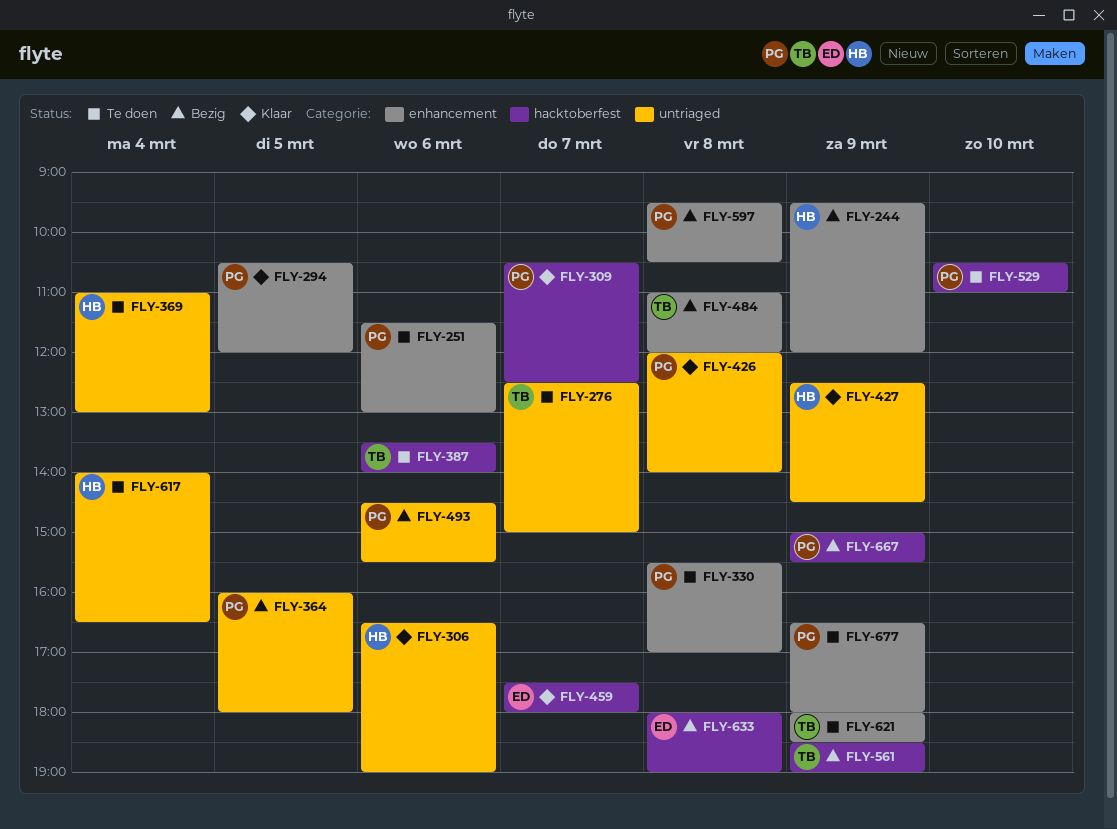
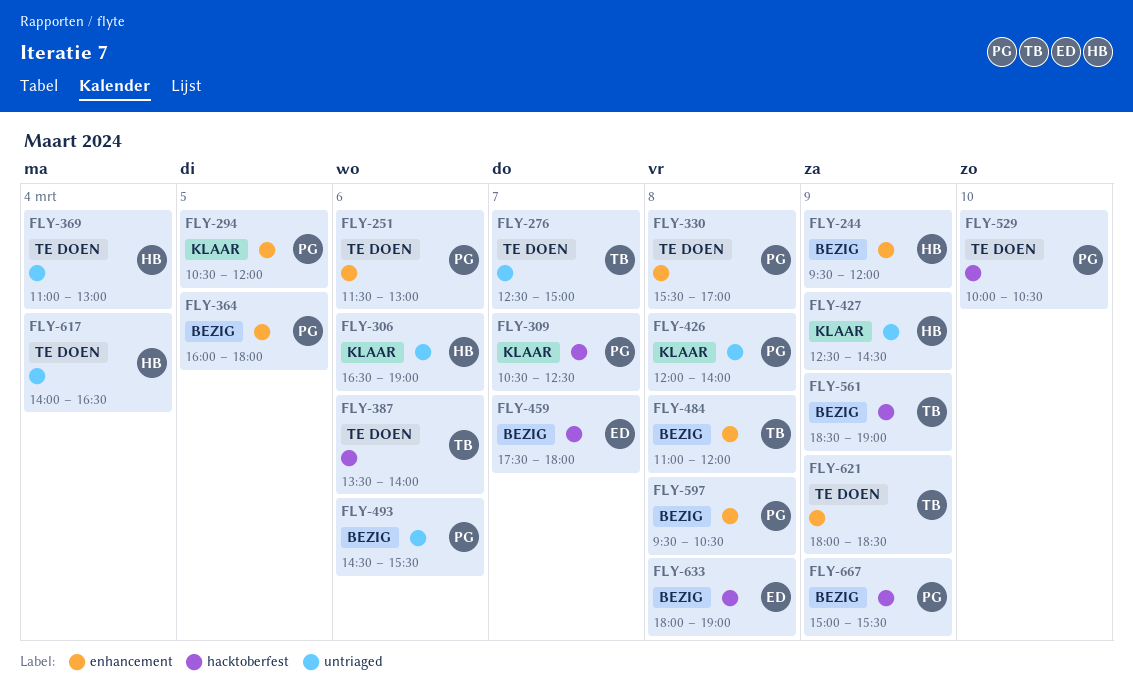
FLY-364, label: untriaged -> enhancement
FLY-459, status: Klaar -> Bezig
FLY-529, begins: 10:30 -> 10:00
FLY-529, ends: 11:00 -> 10:30
FLY-677: present -> none

